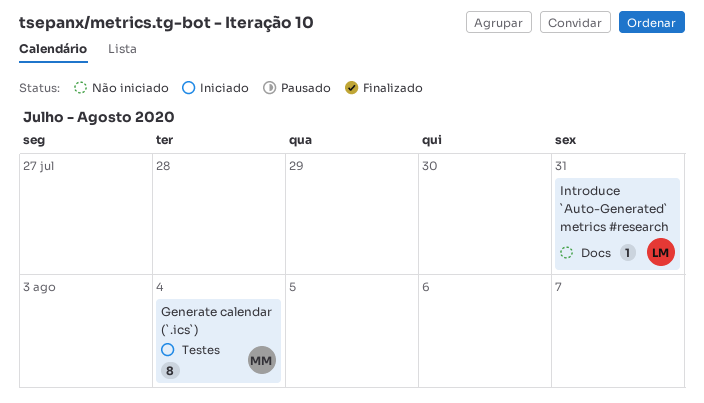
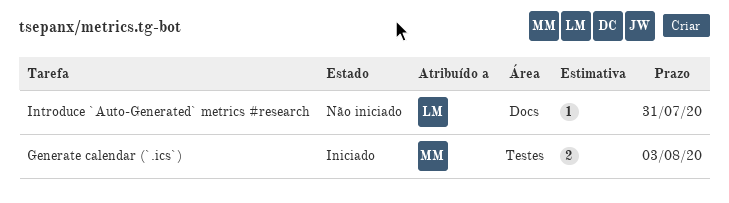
Generate calendar (`.ics`), estimate: 8 -> 2
Generate calendar (`.ics`), due: Aug 4 -> Aug 3

